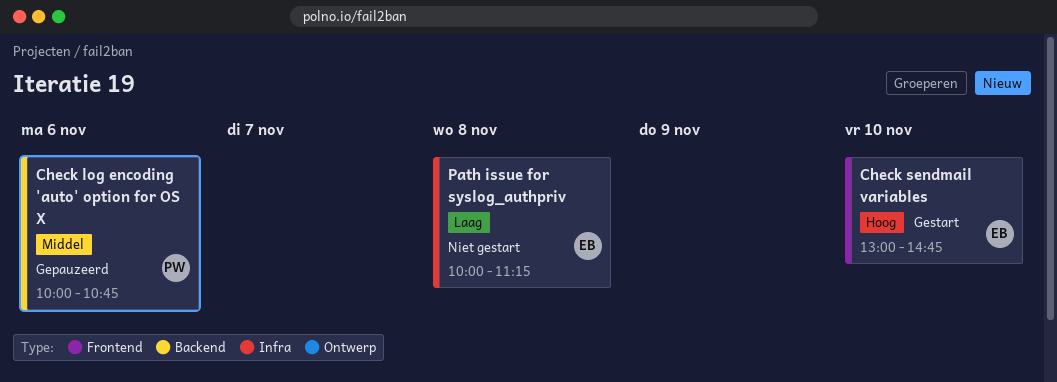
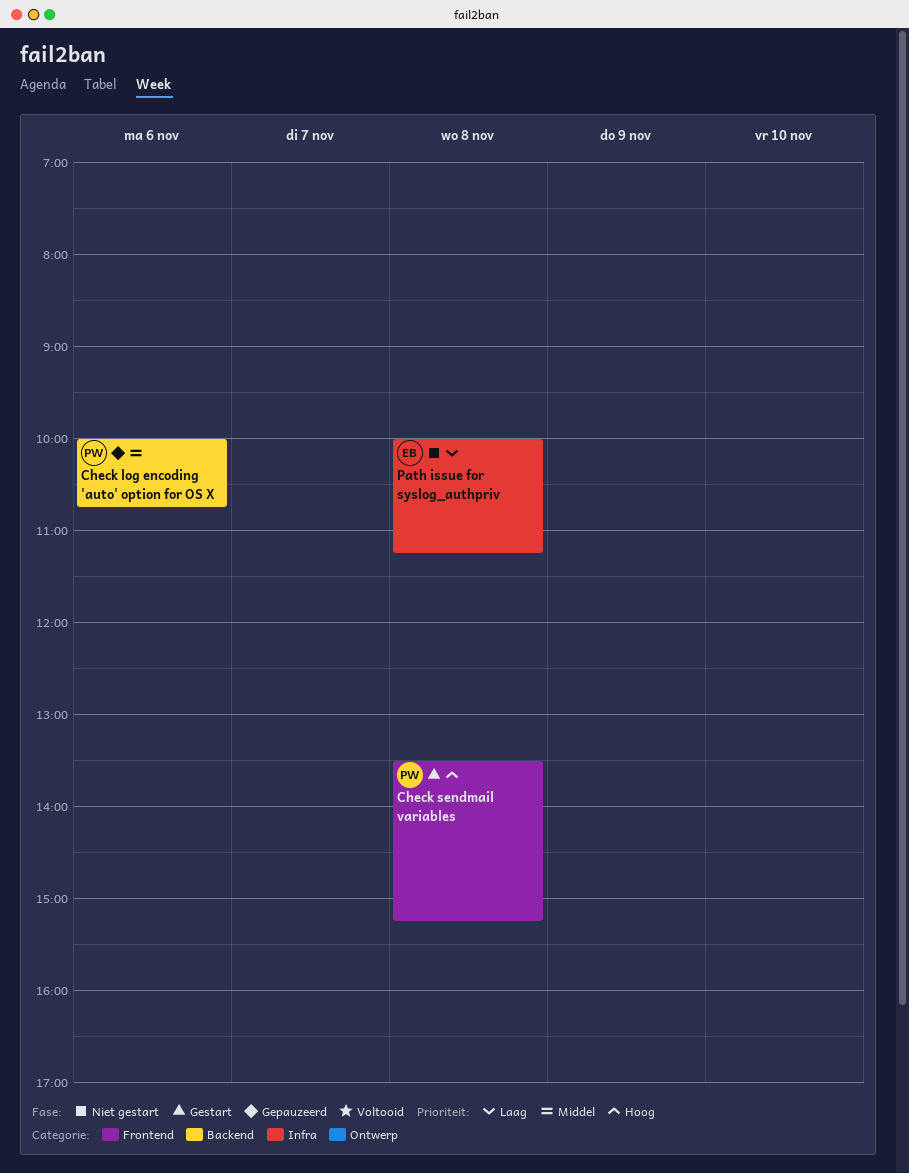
Check sendmail variables, owner: EB -> PW
Check sendmail variables, day: Nov 10 -> Nov 8
Check sendmail variables, begins: 13:00 -> 13:30
Check sendmail variables, ends: 14:45 -> 15:15

